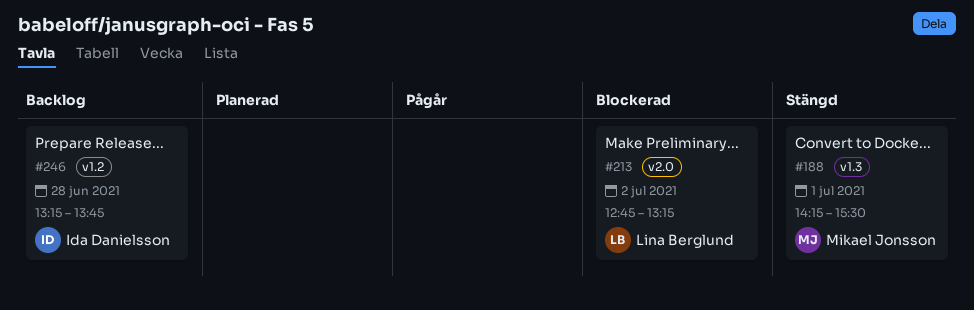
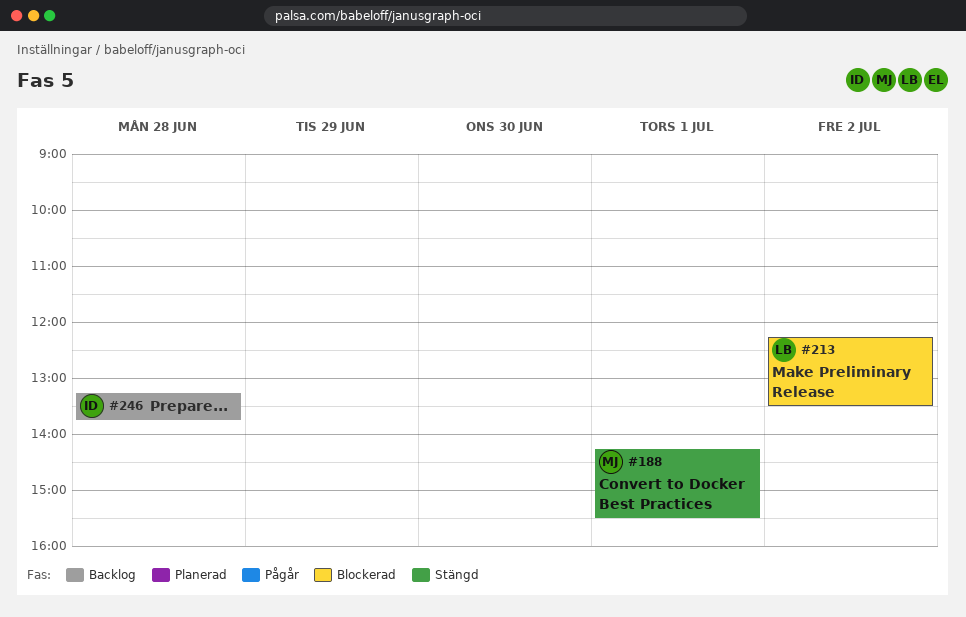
#213, begins: 12:45 -> 12:15
#213, ends: 13:15 -> 13:30

